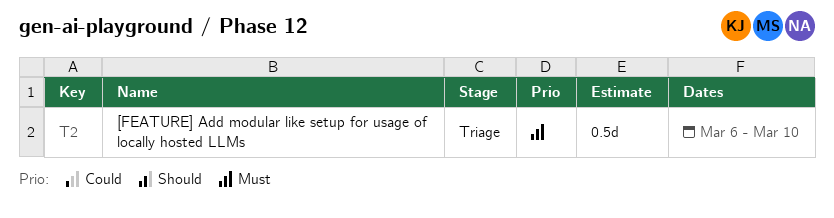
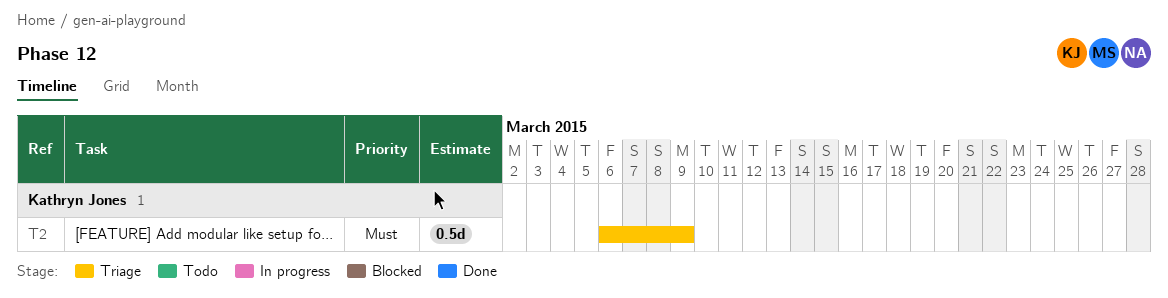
T2, due: Mar 10 -> Mar 9

